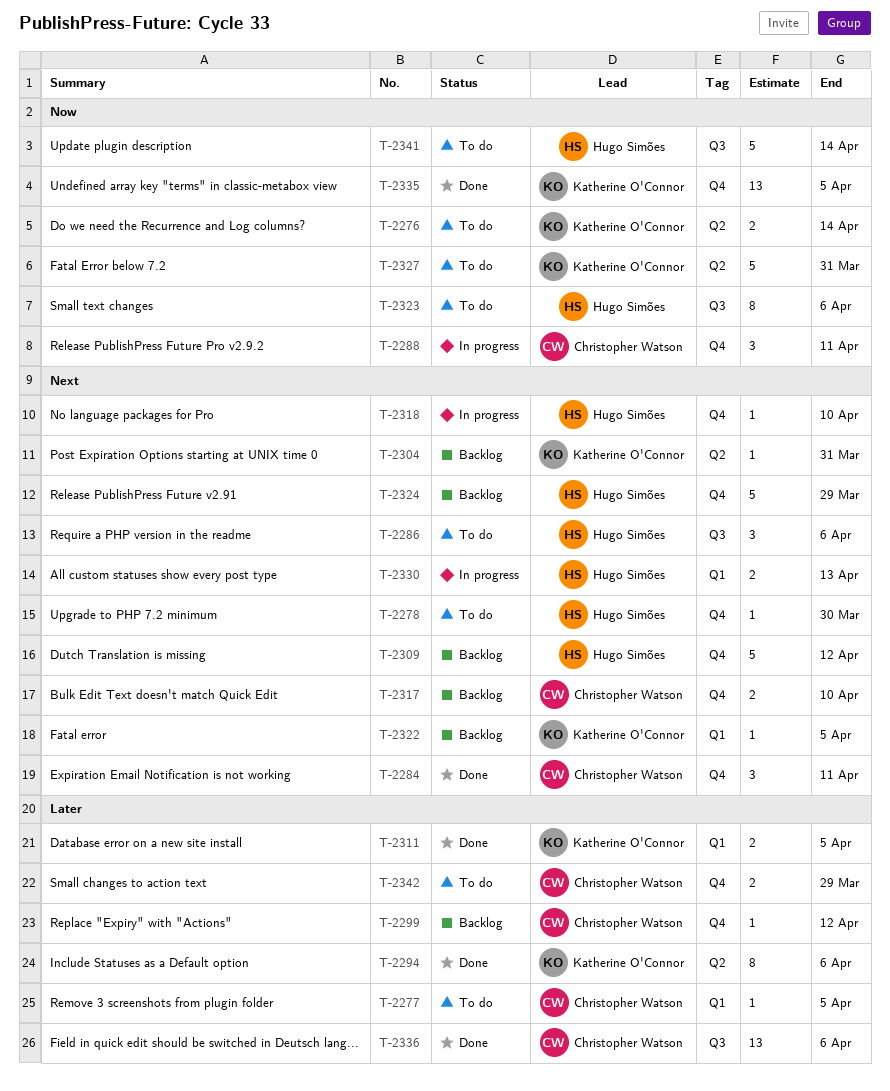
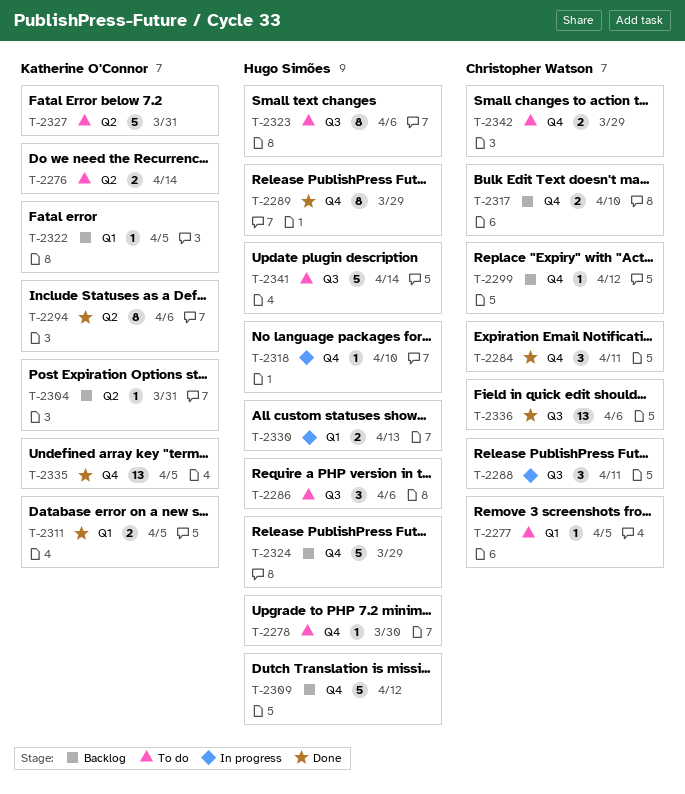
T-2288, label: Q4 -> Q3
T-2289: none -> present

